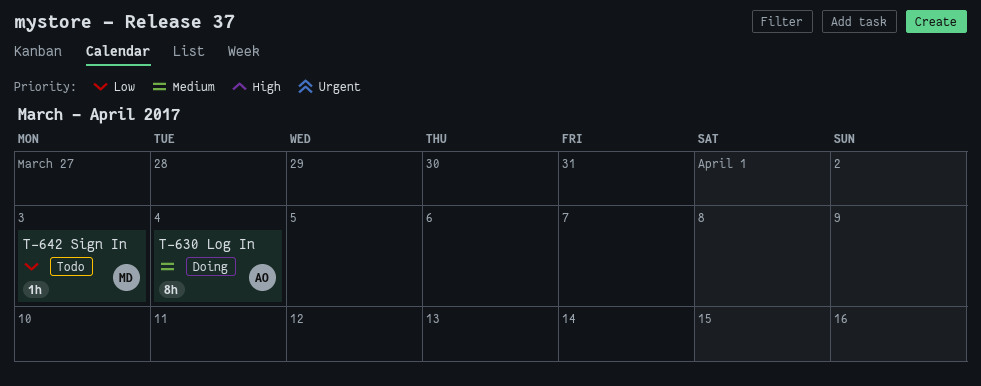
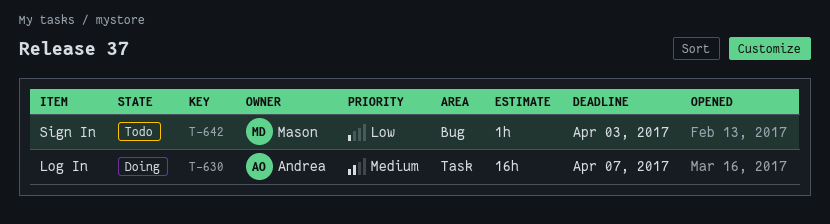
T-630, estimate: 8h -> 16h
T-630, due: Apr 4 -> Apr 7

